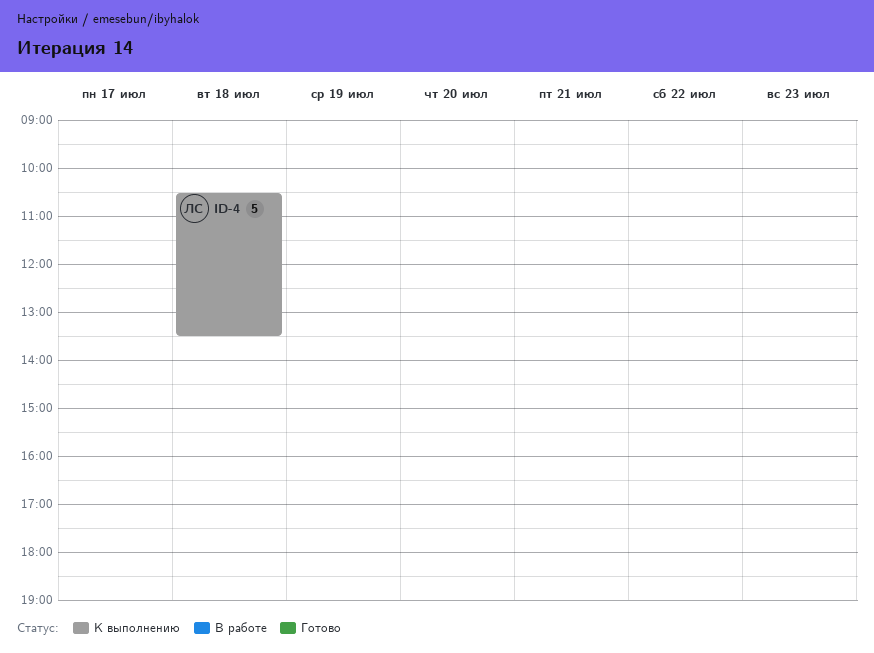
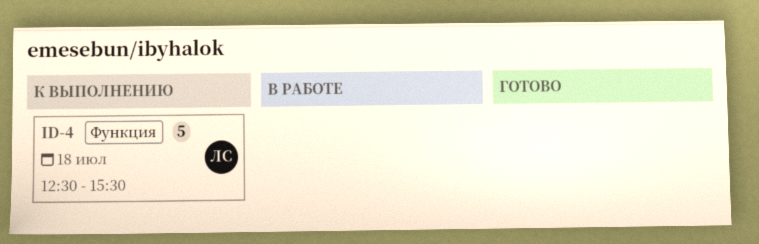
ID-4, begins: 10:30 -> 12:30
ID-4, ends: 13:30 -> 15:30

